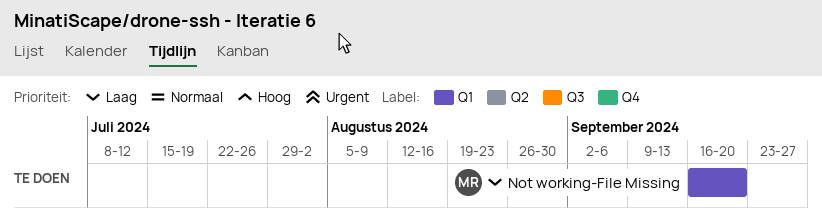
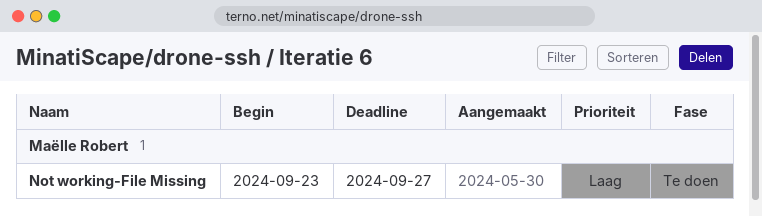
Not working-File Missing, start: Sep 16 -> Sep 23
Not working-File Missing, due: Sep 20 -> Sep 27

